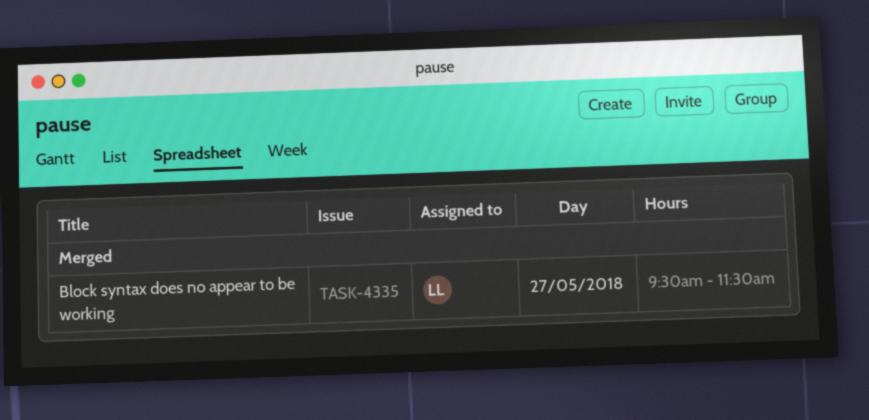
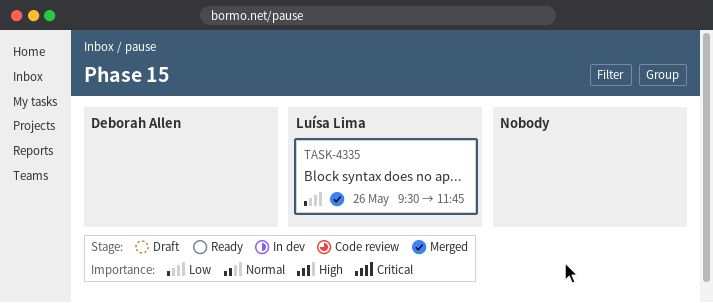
TASK-4335, day: May 27 -> May 26
TASK-4335, ends: 11:30 -> 11:45

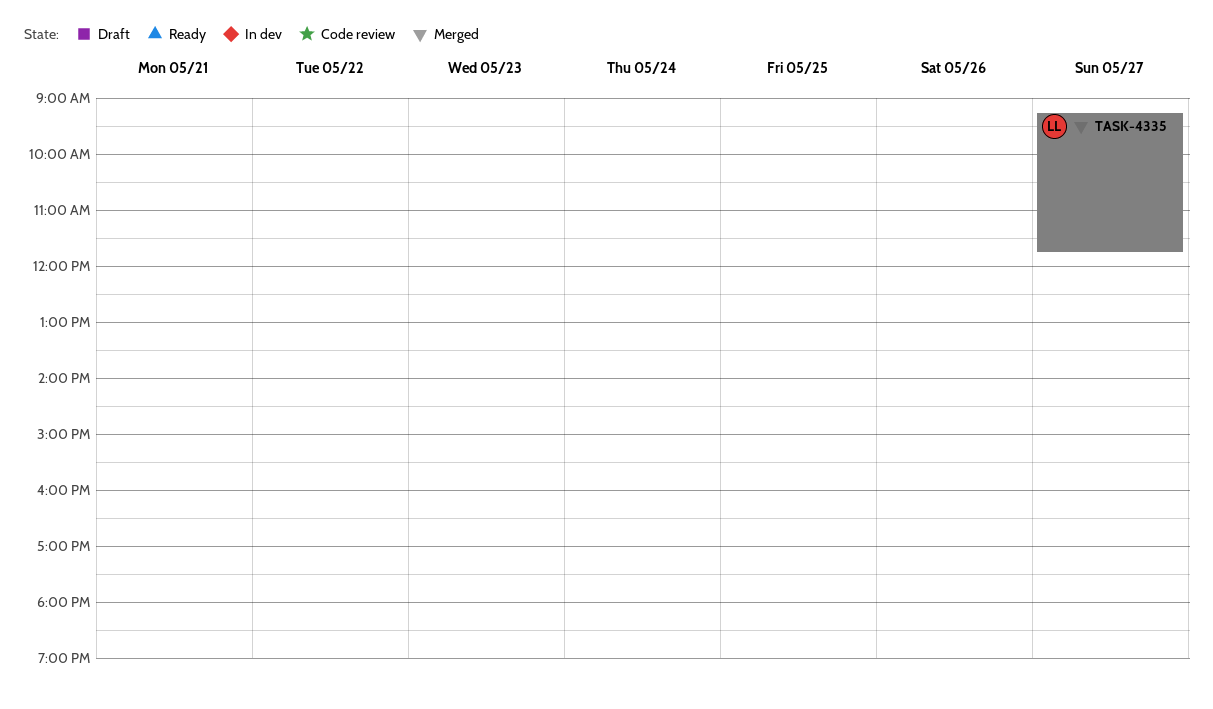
TASK-4335, day: May 26 -> May 27
TASK-4335, begins: 09:30 -> 09:15

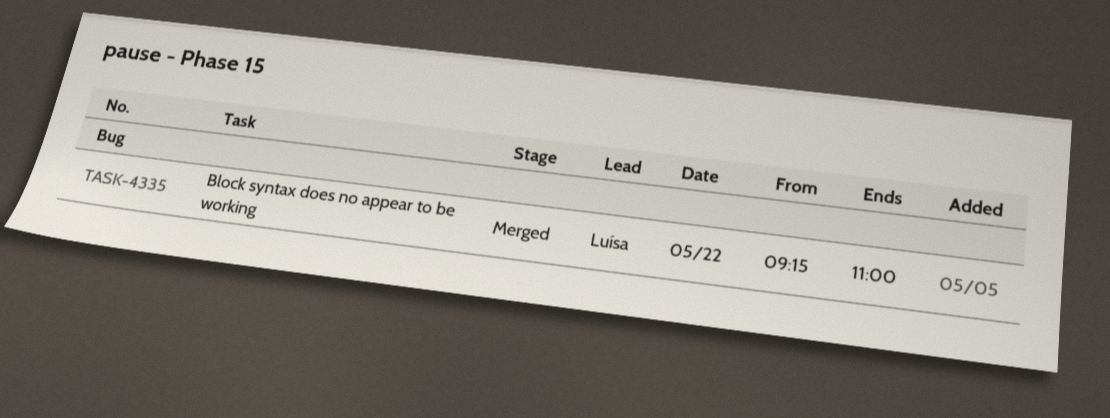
TASK-4335, day: May 27 -> May 22
TASK-4335, ends: 11:45 -> 11:00

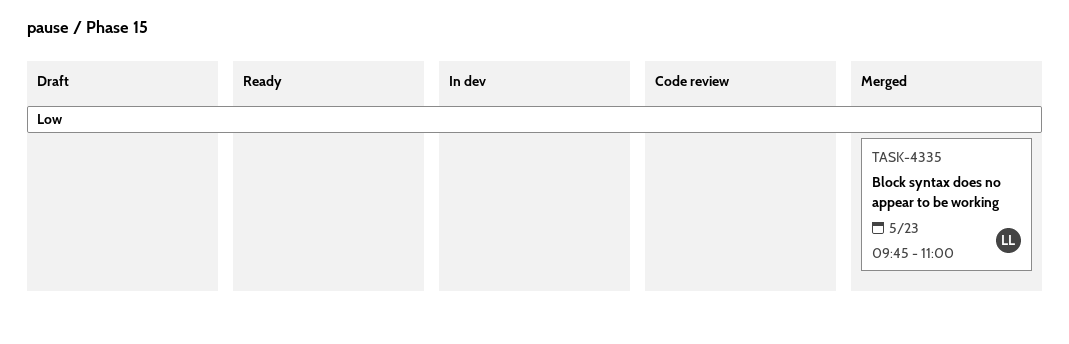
TASK-4335, day: May 22 -> May 23
TASK-4335, begins: 09:15 -> 09:45

